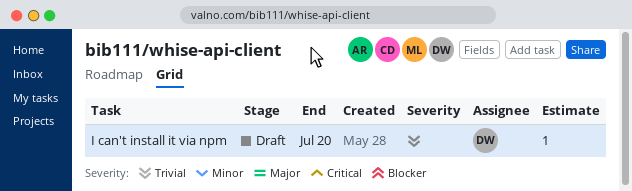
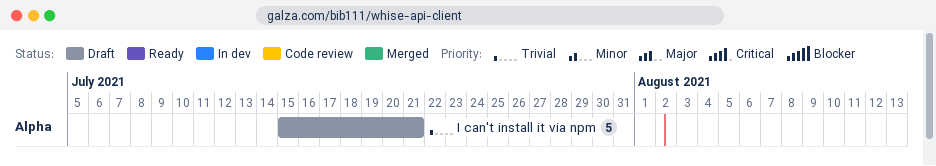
I can't install it via npm, estimate: 1 -> 5
I can't install it via npm, due: Jul 20 -> Jul 21

